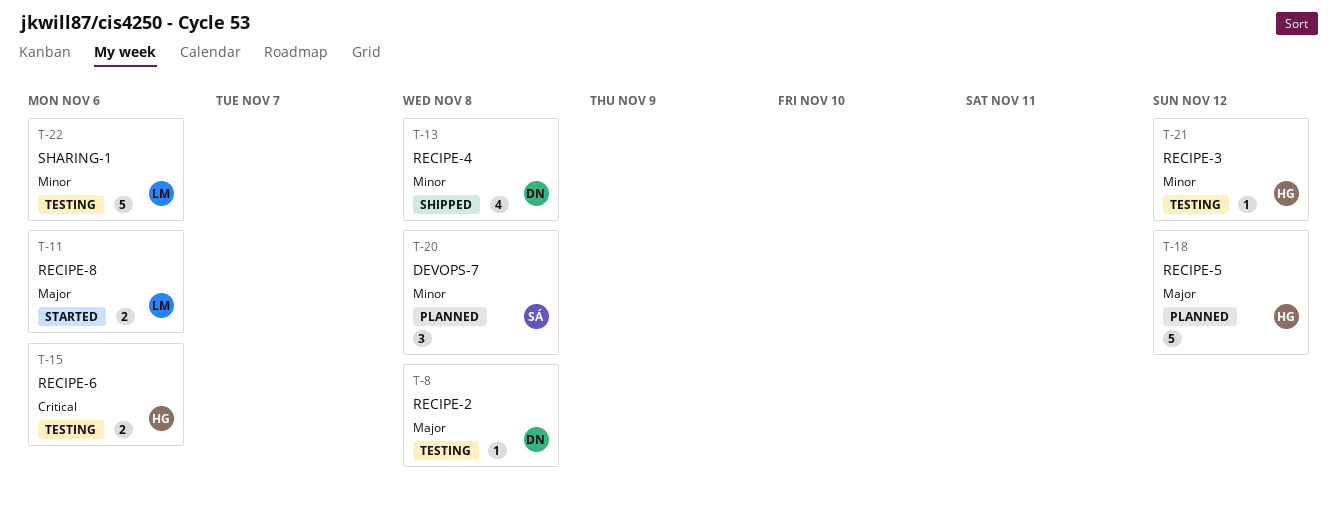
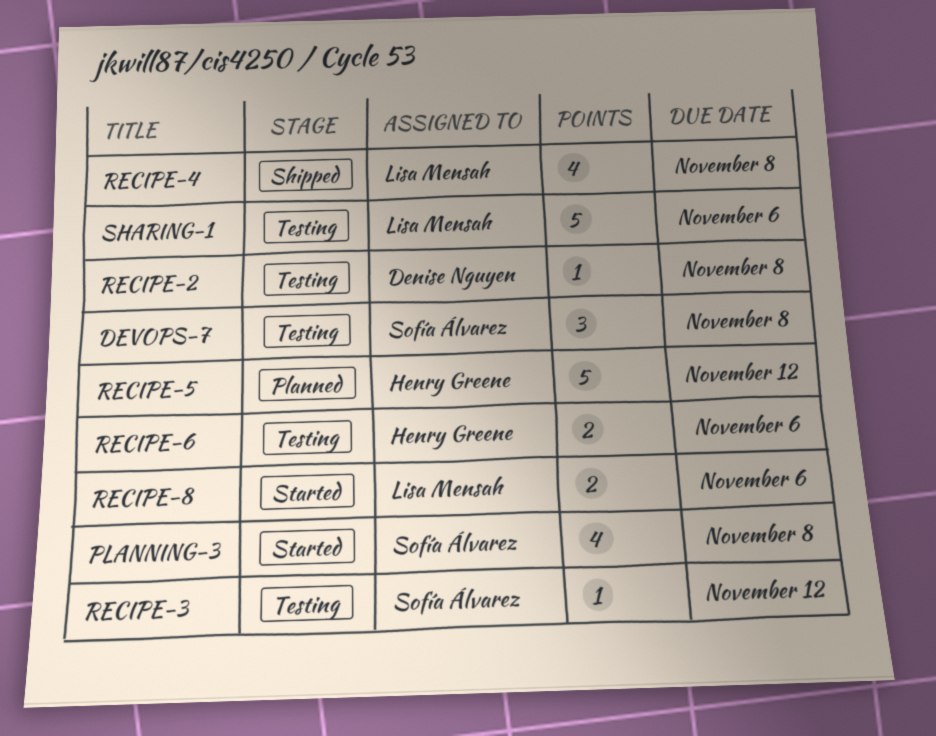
DEVOPS-7, status: Planned -> Testing
PLANNING-3: none -> present
RECIPE-3, owner: Henry Greene -> Sofía Álvarez
RECIPE-4, owner: Denise Nguyen -> Lisa Mensah

